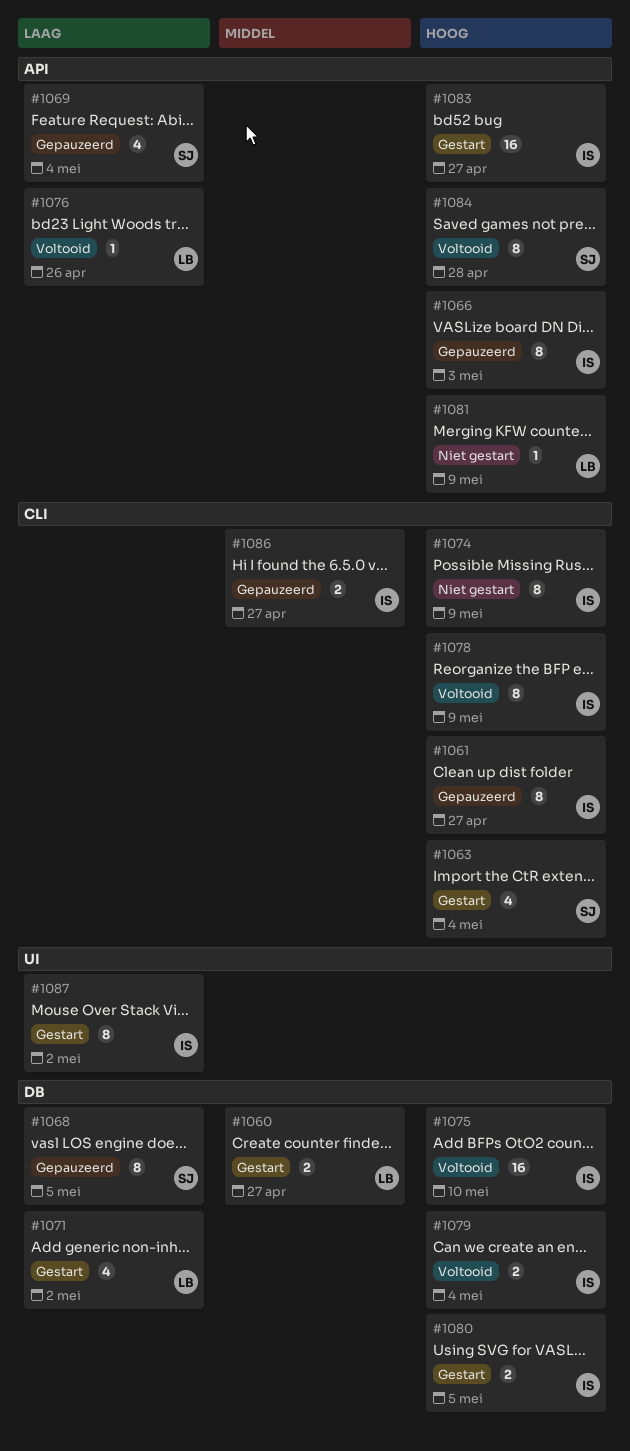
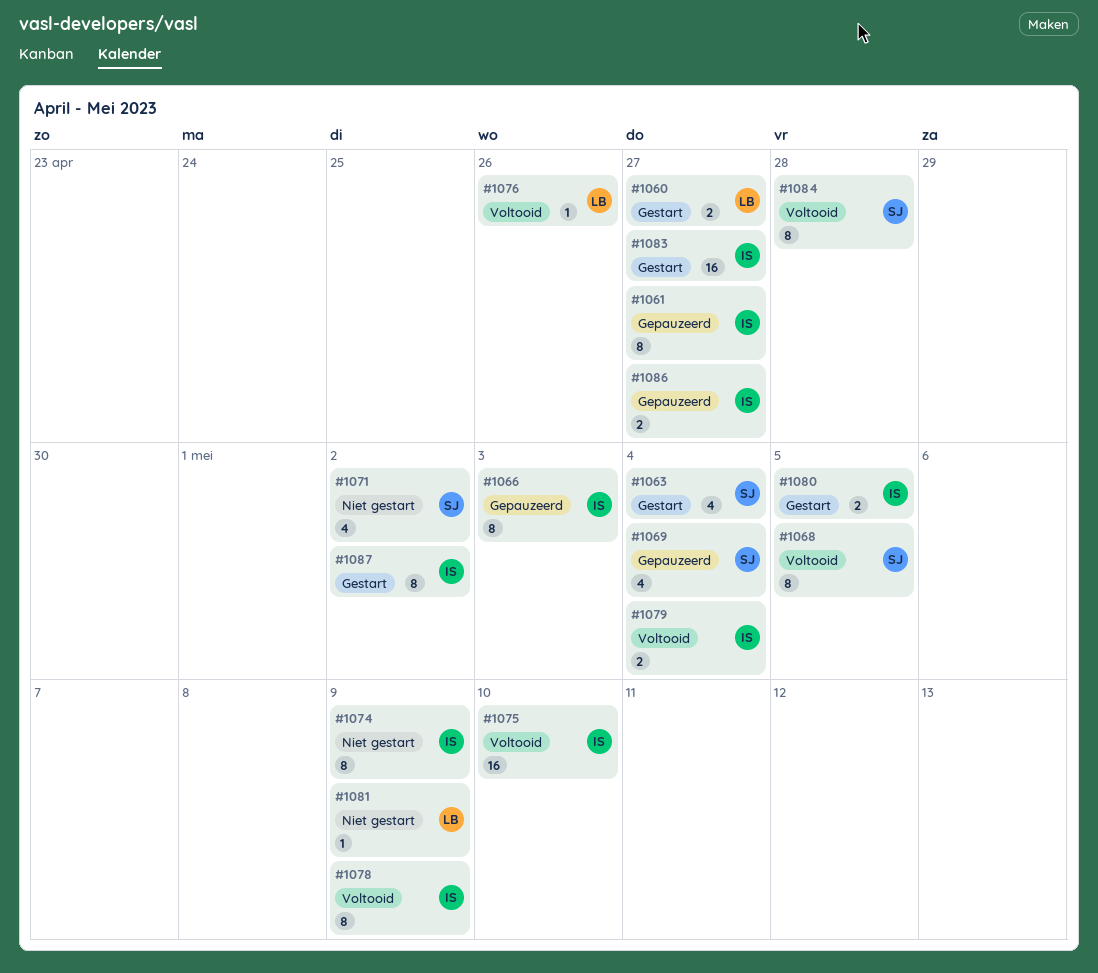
#1068, status: Gepauzeerd -> Voltooid
#1071, status: Gestart -> Niet gestart
#1071, owner: LB -> SJ

